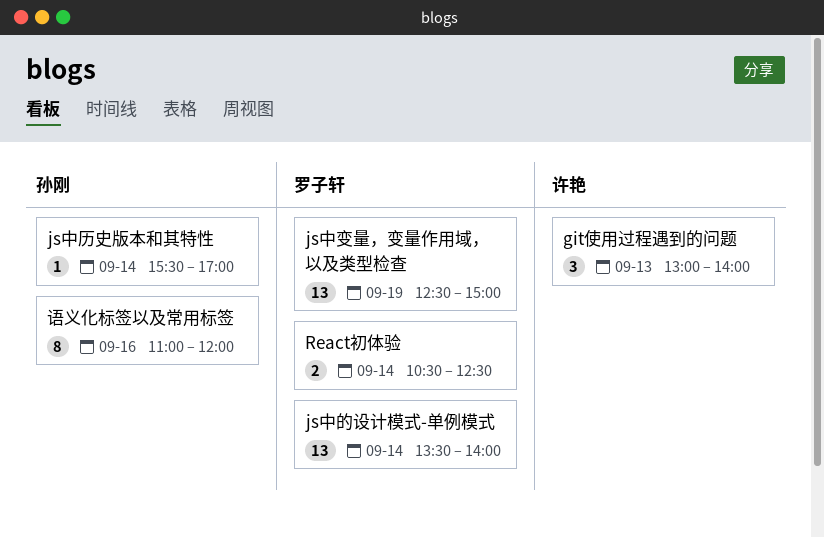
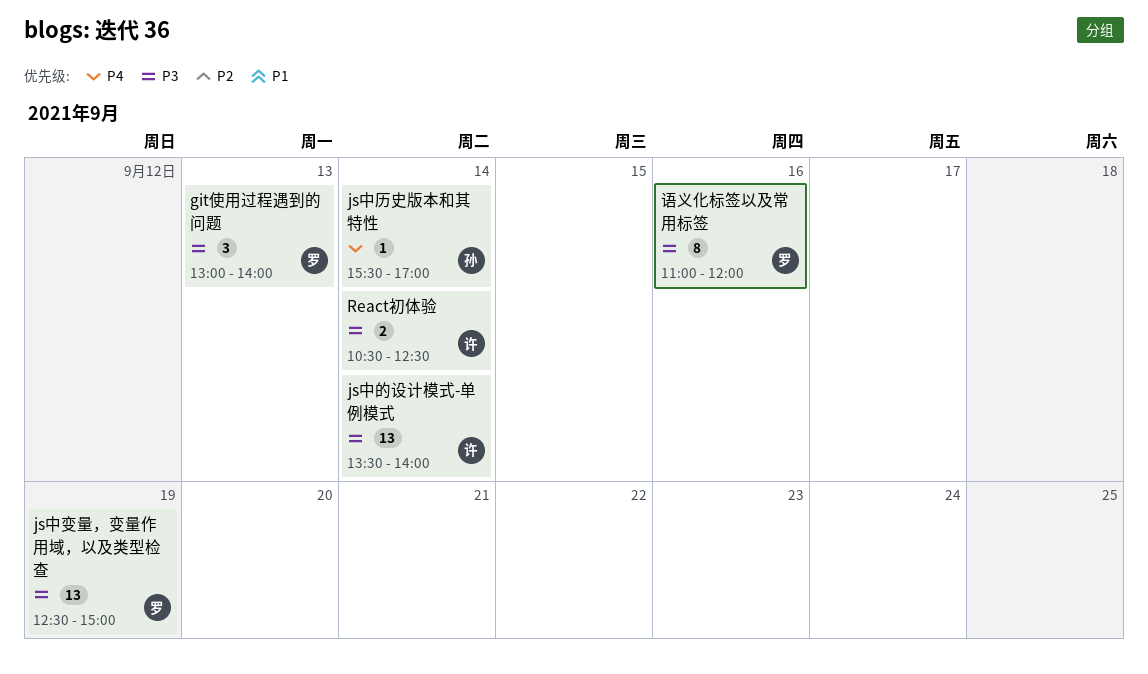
git使用过程遇到的问题, owner: 许艳 -> 罗子轩
js中的设计模式-单例模式, owner: 罗子轩 -> 许艳
React初体验, owner: 罗子轩 -> 许艳
语义化标签以及常用标签, owner: 孙刚 -> 罗子轩

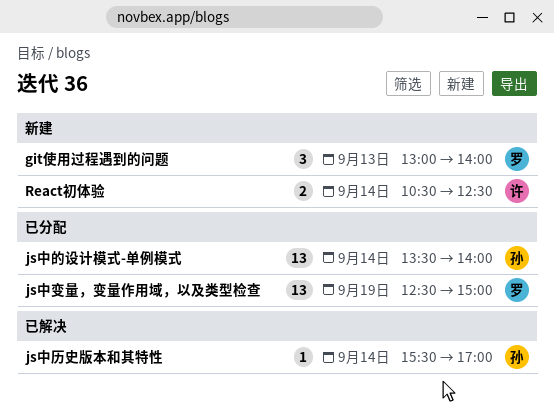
js中的设计模式-单例模式, owner: 许 -> 孙
语义化标签以及常用标签: present -> none

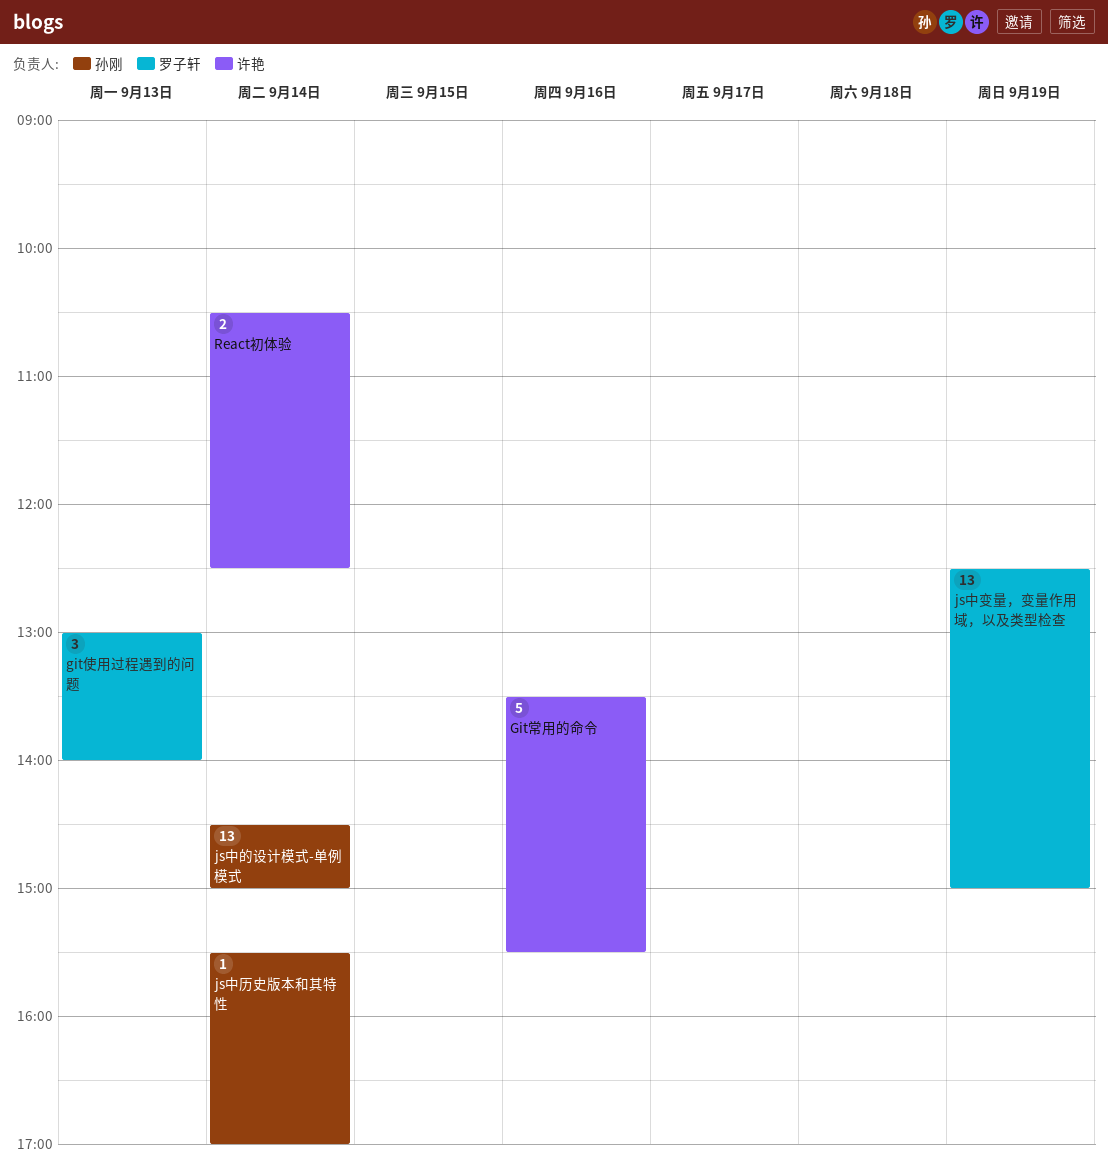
Git常用的命令: none -> present
js中的设计模式-单例模式, begins: 13:30 -> 14:30
js中的设计模式-单例模式, ends: 14:00 -> 15:00

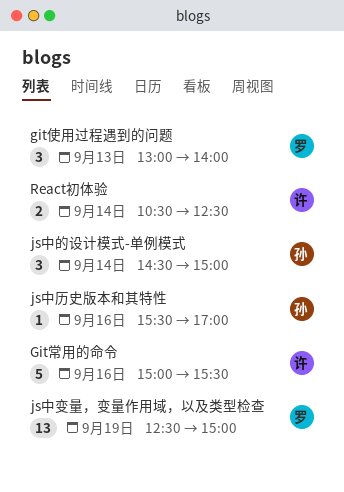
Git常用的命令, begins: 13:30 -> 15:00
js中历史版本和其特性, day: Sep 14 -> Sep 16
js中的设计模式-单例模式, estimate: 13 -> 3

